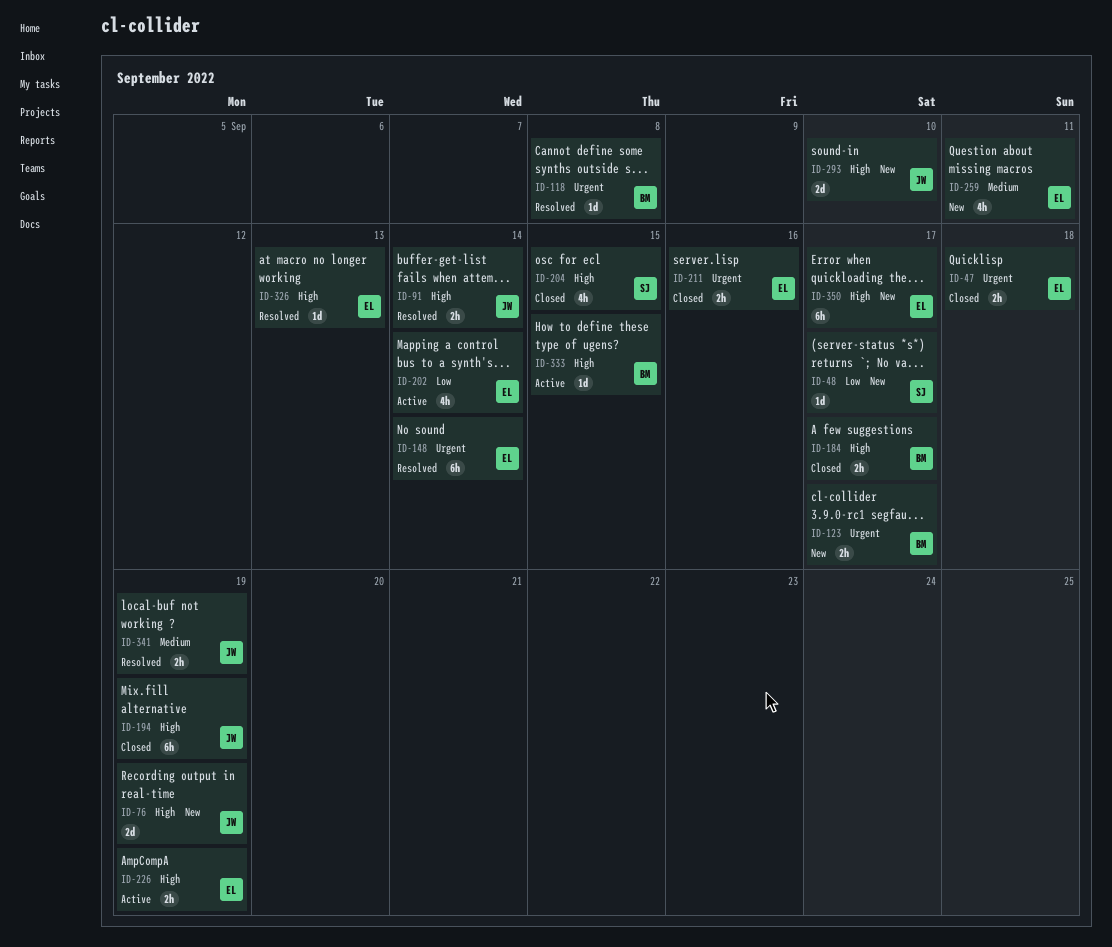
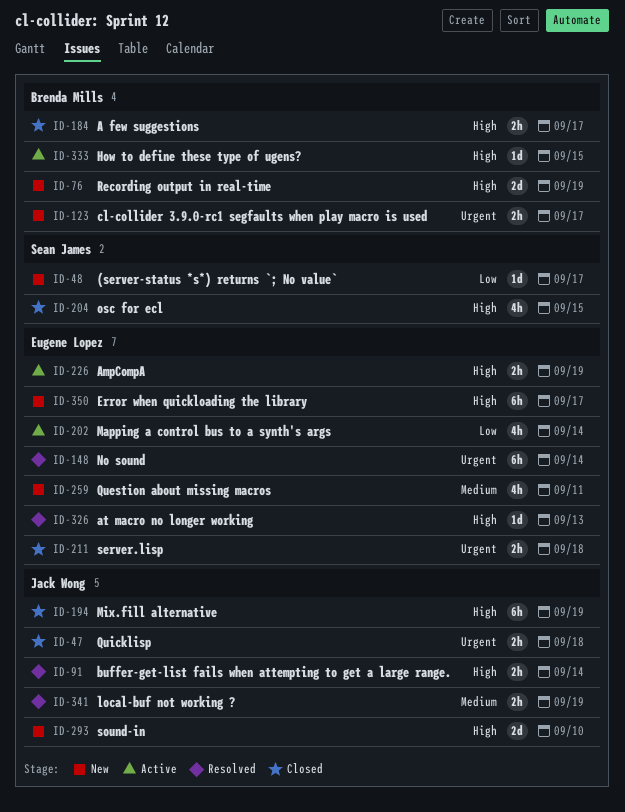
ID-47, owner: Eugene Lopez -> Jack Wong
ID-76, owner: Jack Wong -> Brenda Mills
ID-118: present -> none
ID-211, due: Sep 16 -> Sep 18

